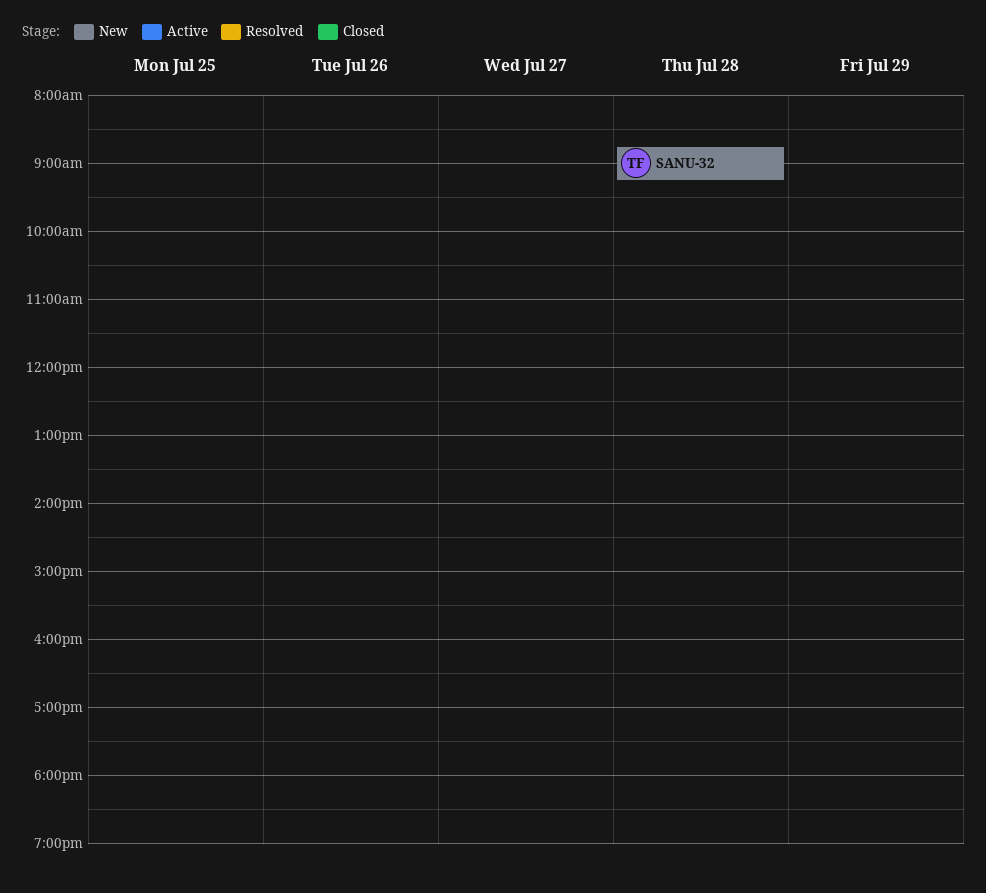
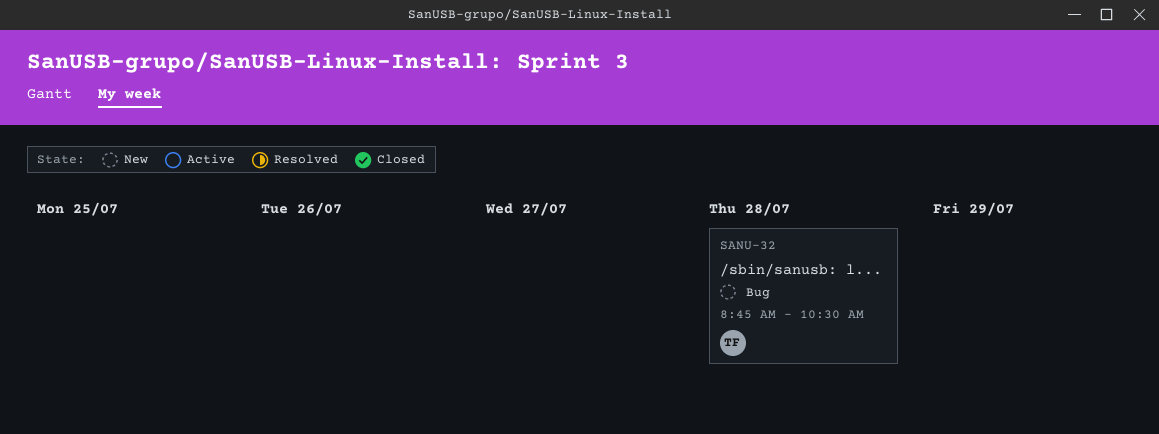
SANU-32, ends: 09:15 -> 10:30

